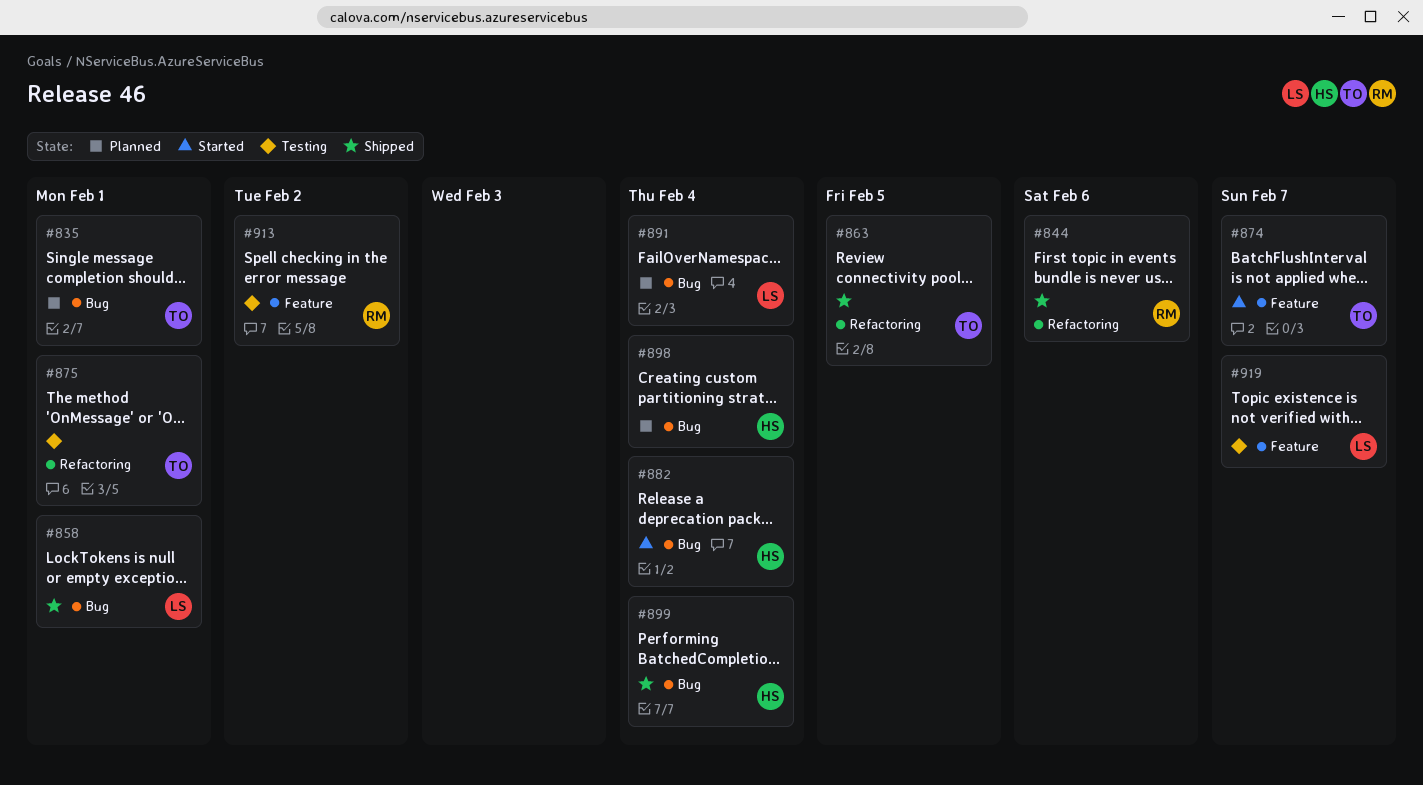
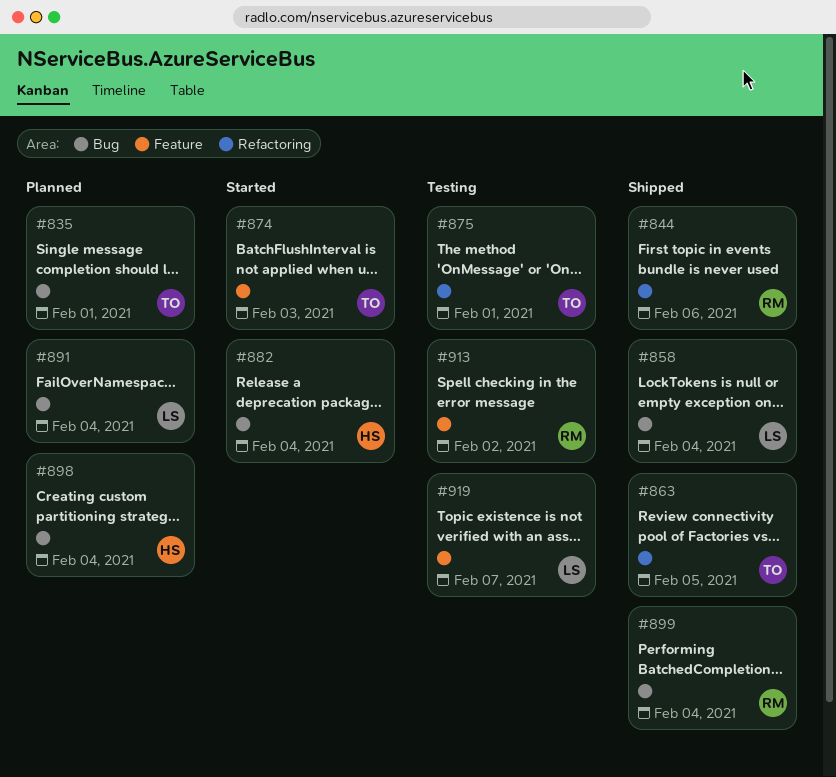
#858, due: Feb 1 -> Feb 4
#874, due: Feb 7 -> Feb 3
#899, owner: HS -> RM

